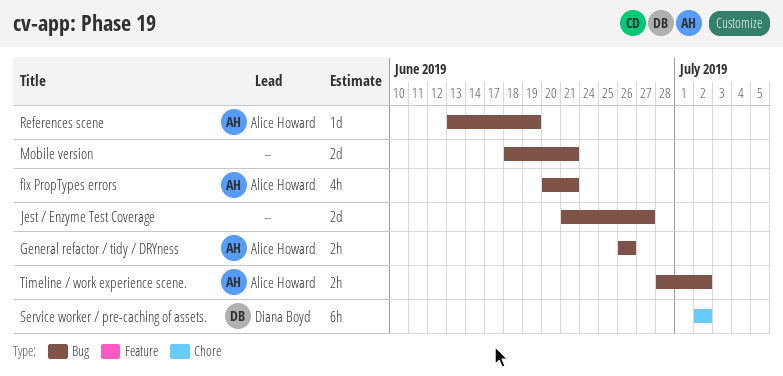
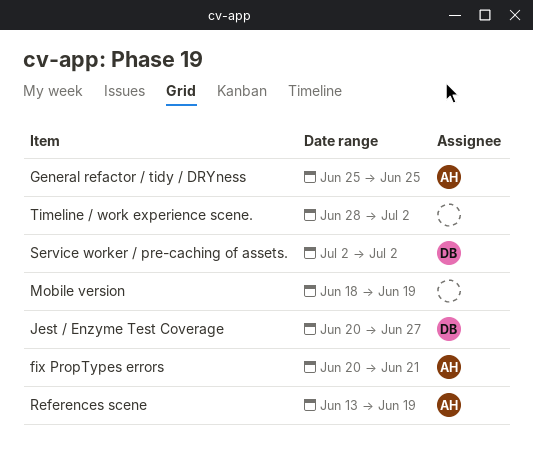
General refactor / tidy / DRYness, start: Jun 26 -> Jun 25
General refactor / tidy / DRYness, due: Jun 26 -> Jun 25
Jest / Enzyme Test Coverage, owner: none -> Diana Boyd
Jest / Enzyme Test Coverage, start: Jun 21 -> Jun 20
Mobile version, due: Jun 21 -> Jun 19
Timeline / work experience scene., owner: Alice Howard -> none

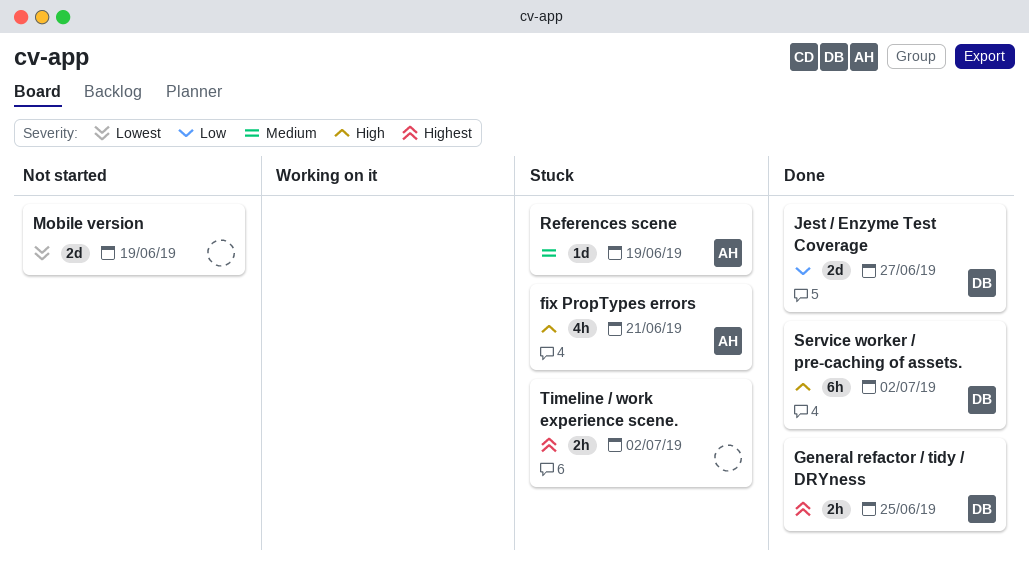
General refactor / tidy / DRYness, owner: AH -> DB

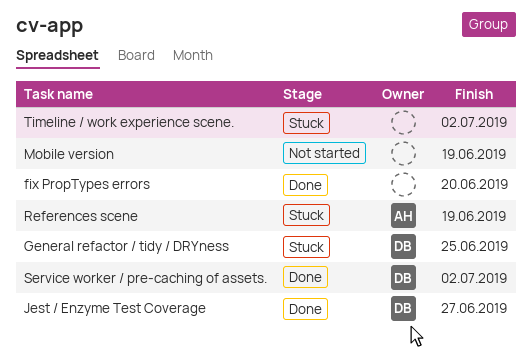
fix PropTypes errors, status: Stuck -> Done
fix PropTypes errors, owner: AH -> none
fix PropTypes errors, due: Jun 21 -> Jun 20
General refactor / tidy / DRYness, status: Done -> Stuck

